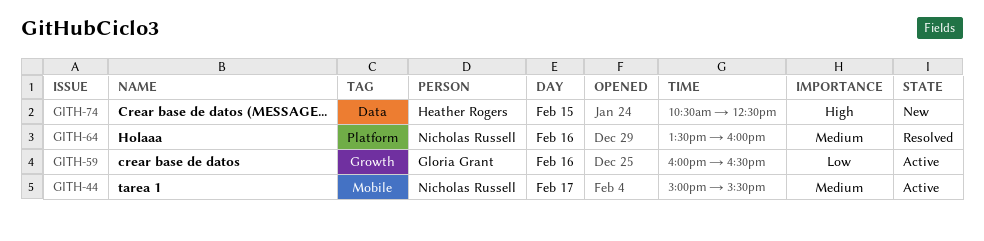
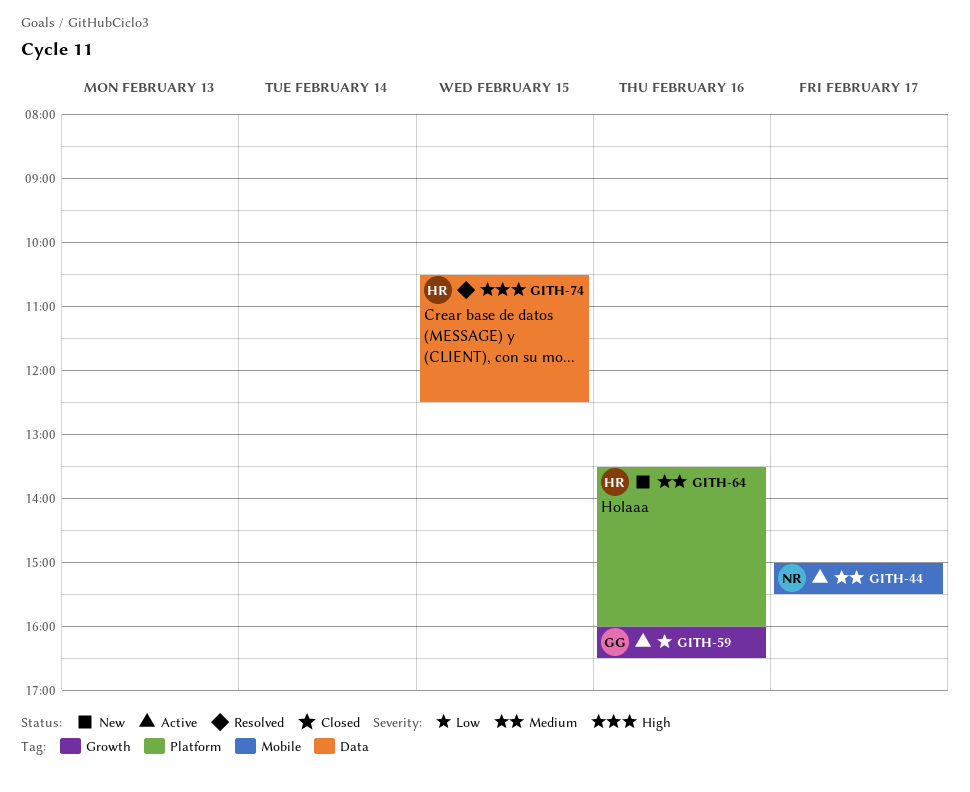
GITH-64, status: Resolved -> New
GITH-64, owner: Nicholas Russell -> Heather Rogers
GITH-74, status: New -> Resolved

